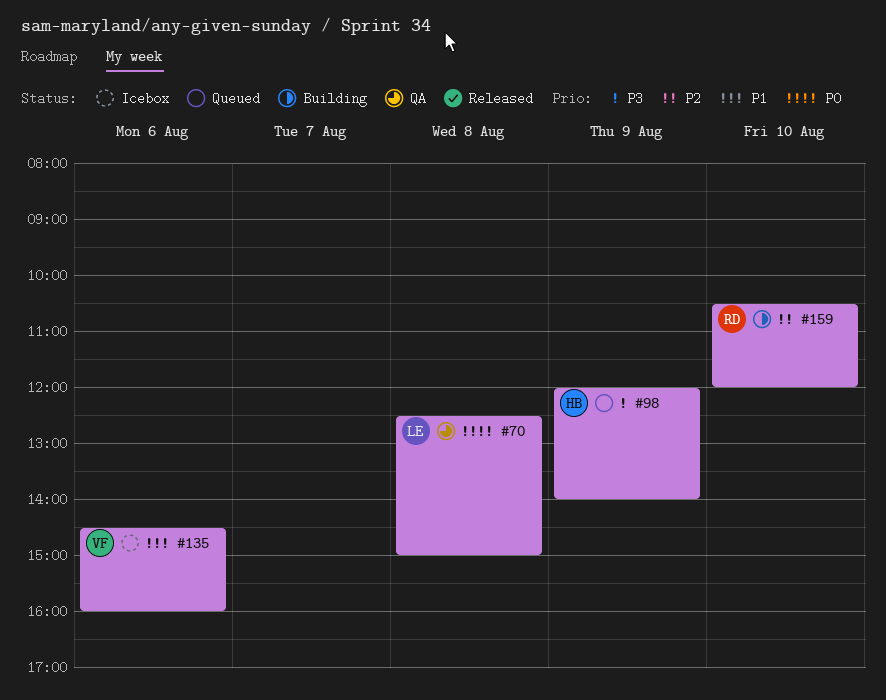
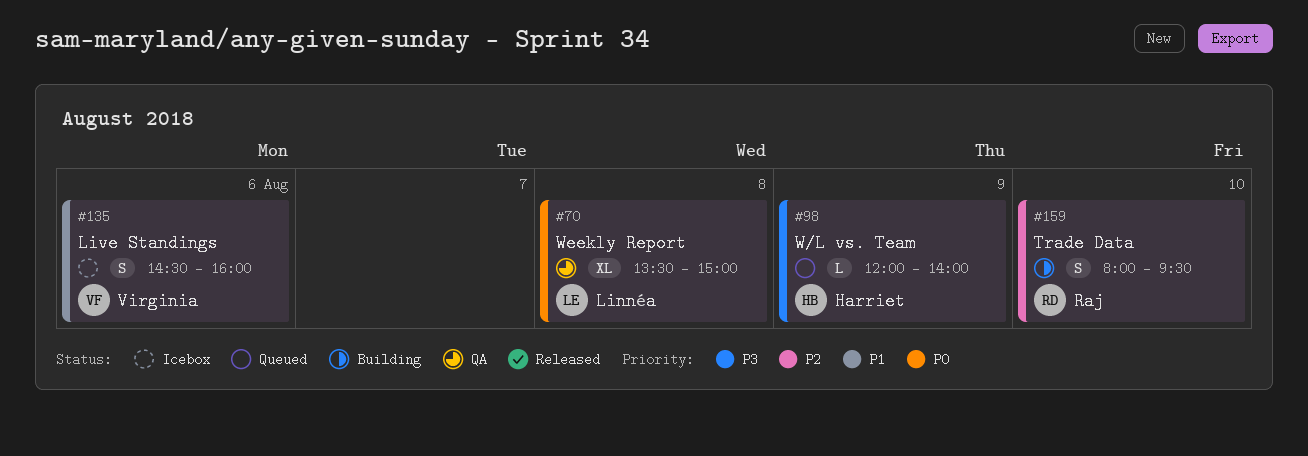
#70, begins: 12:30 -> 13:30
#159, begins: 10:30 -> 08:00
#159, ends: 12:00 -> 09:30

